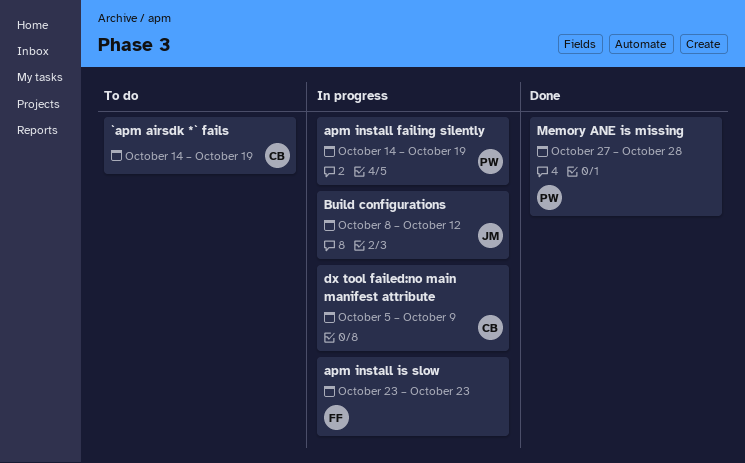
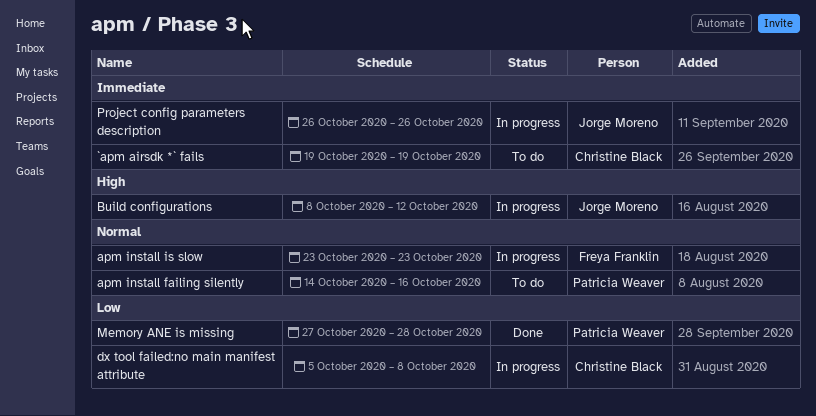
`apm airsdk *` fails, start: Oct 14 -> Oct 19
apm install failing silently, status: In progress -> To do
apm install failing silently, due: Oct 19 -> Oct 16
dx tool failed:no main manifest attribute, due: Oct 9 -> Oct 8
Project config parameters description: none -> present

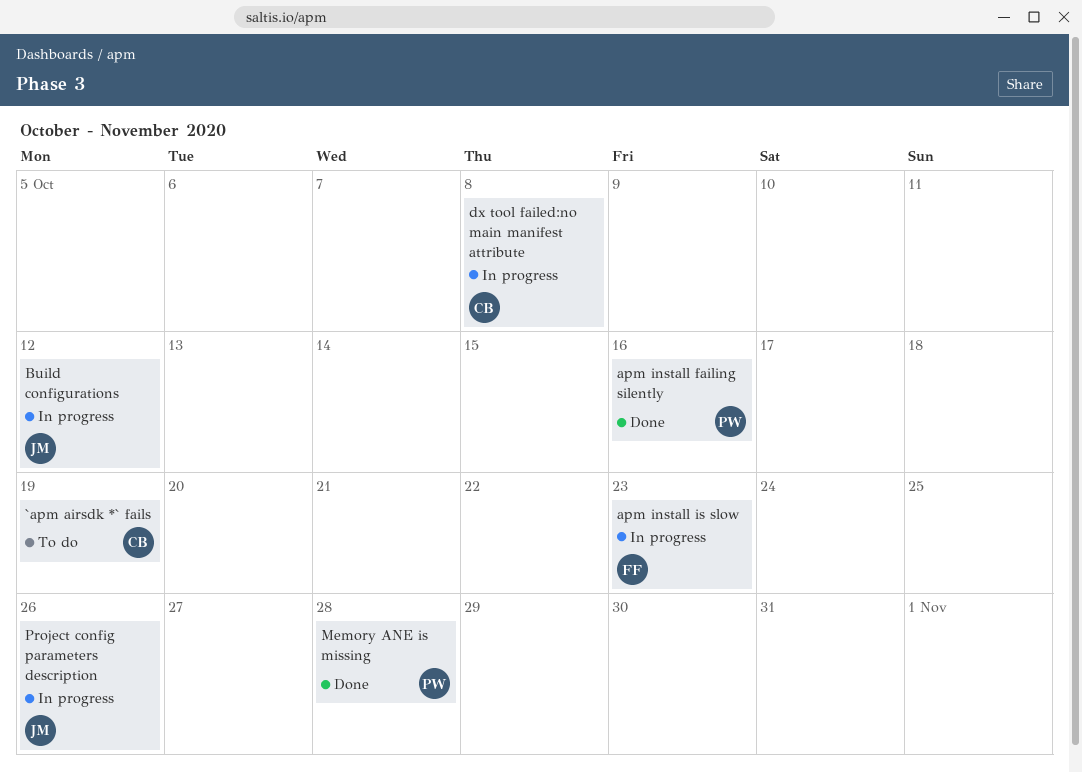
apm install failing silently, status: To do -> Done

